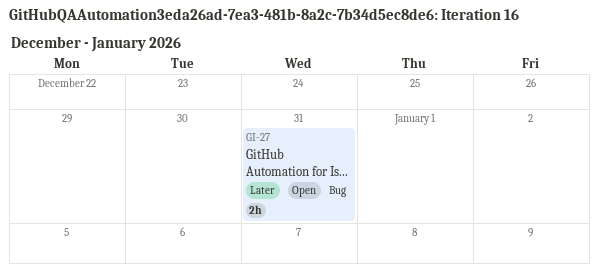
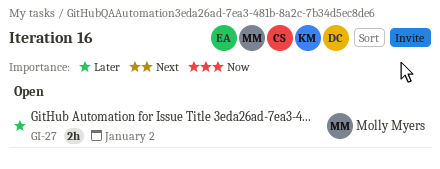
GI-27, due: Dec 31 -> Jan 2

